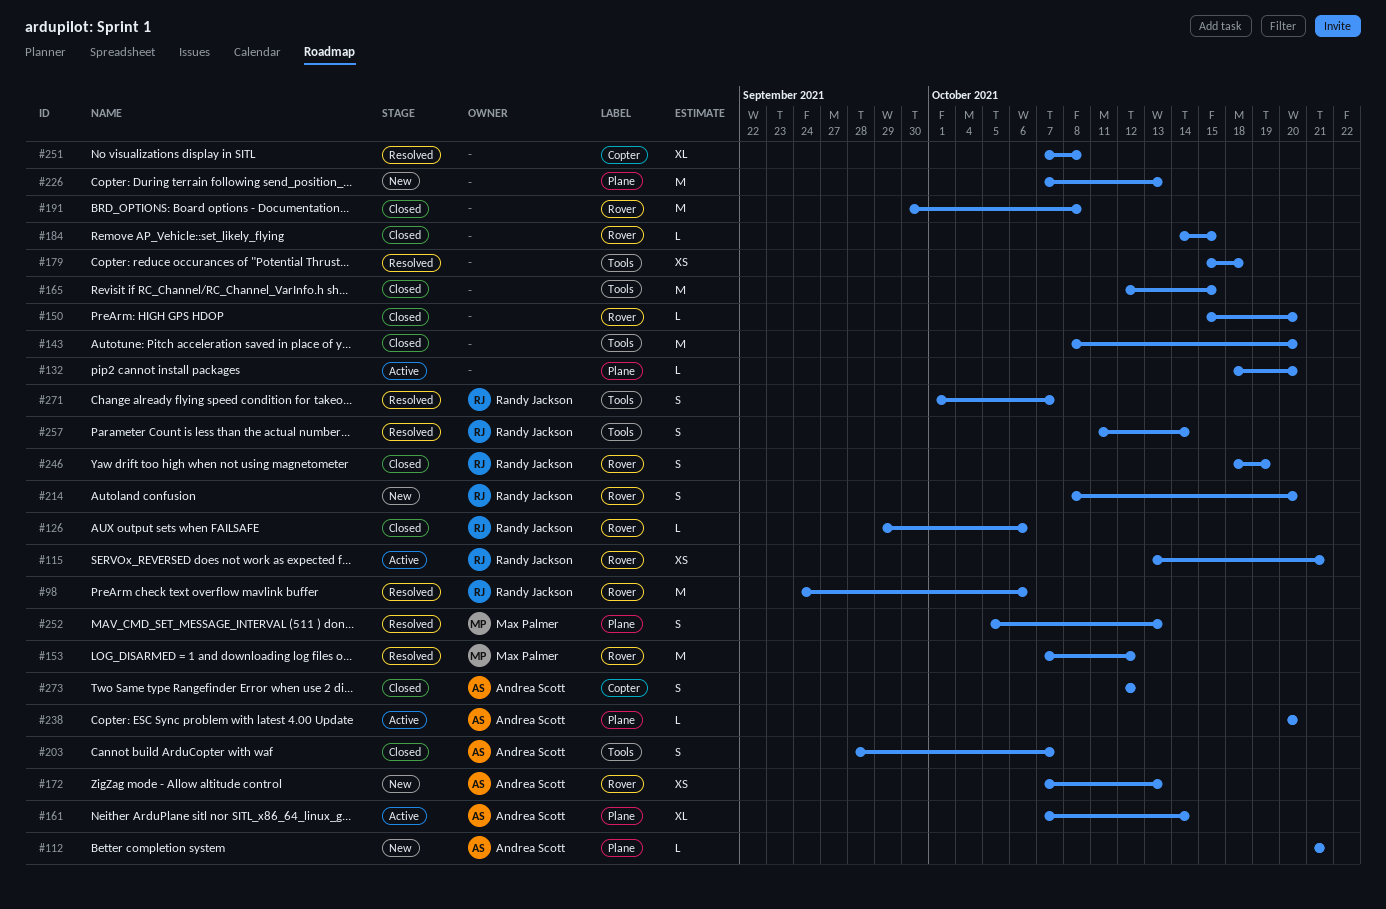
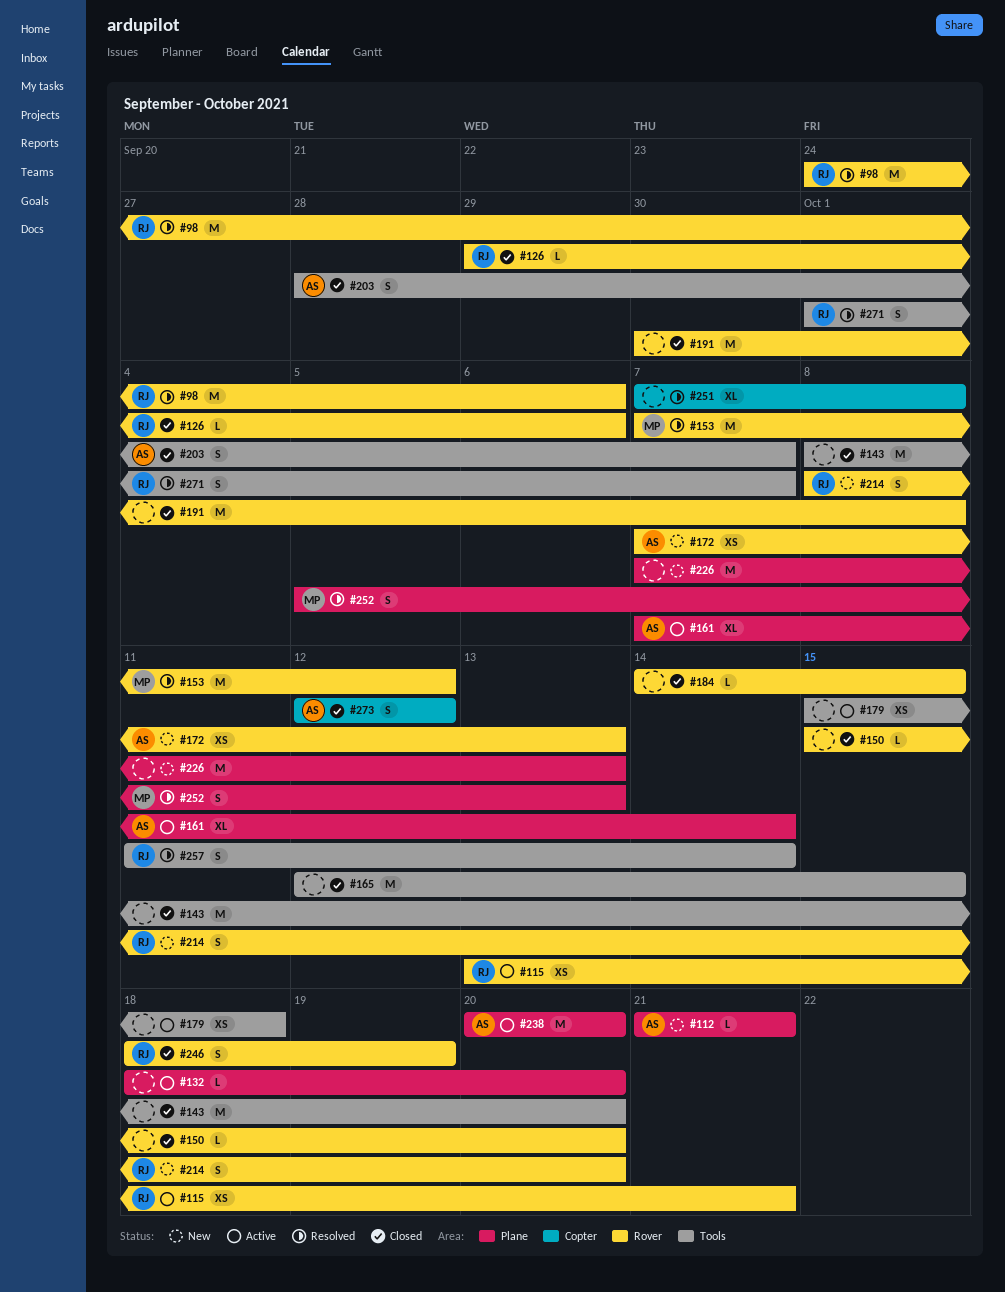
#179, status: Resolved -> Active
#238, estimate: L -> M

